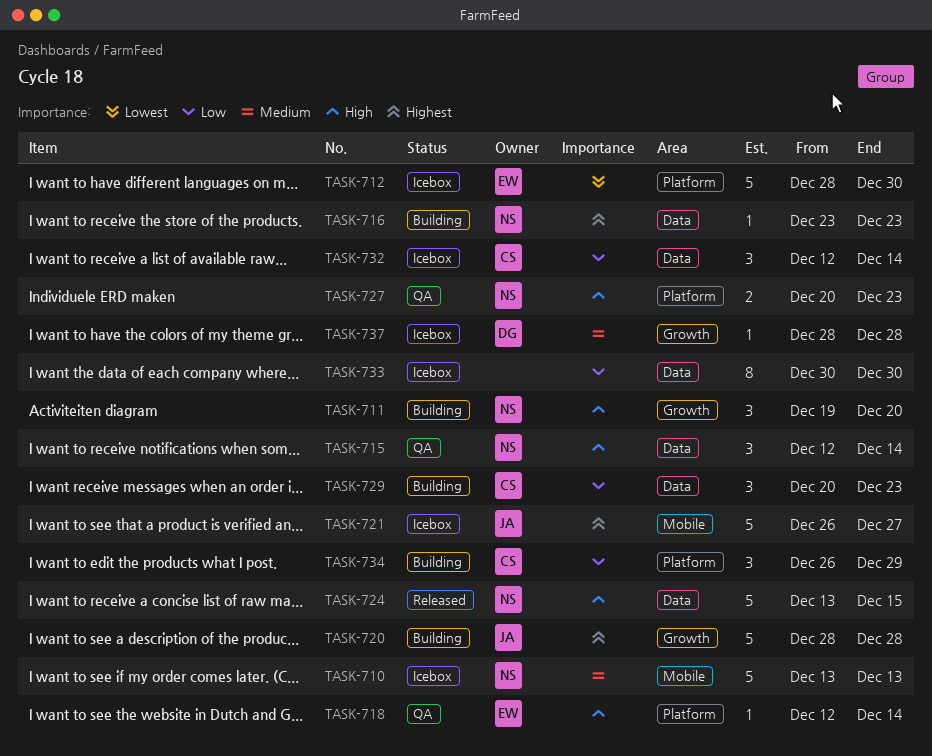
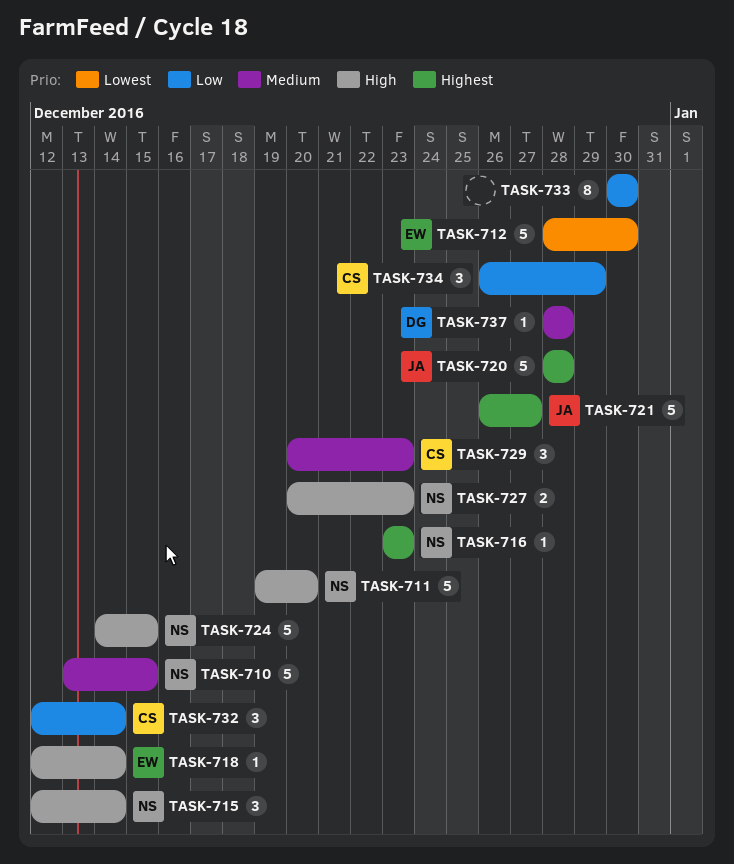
TASK-710, due: Dec 13 -> Dec 15
TASK-711, estimate: 3 -> 5
TASK-724, start: Dec 13 -> Dec 14
TASK-729, priority: Low -> Medium

